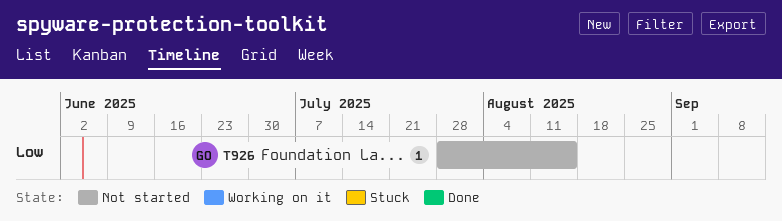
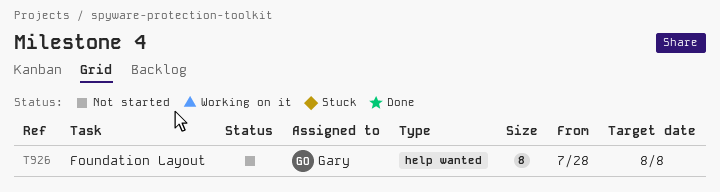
T926, estimate: 1 -> 8
T926, due: Aug 15 -> Aug 8

